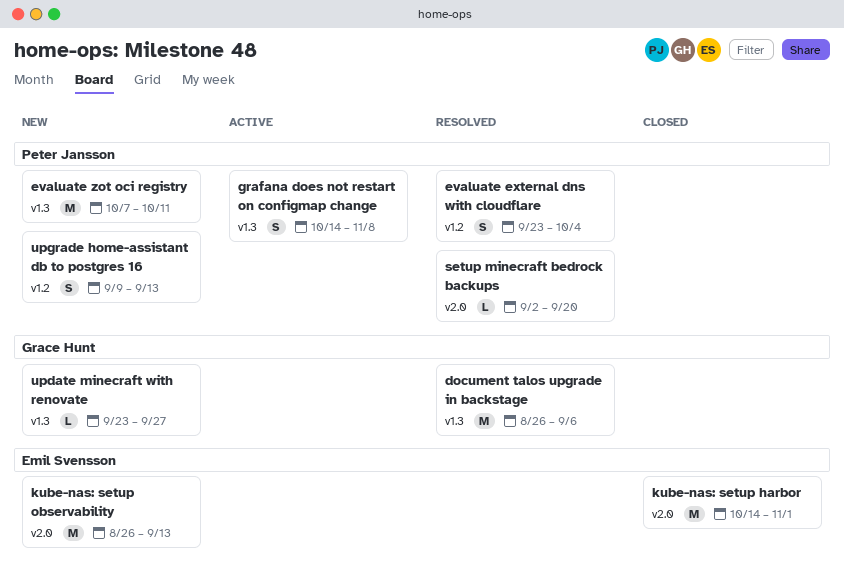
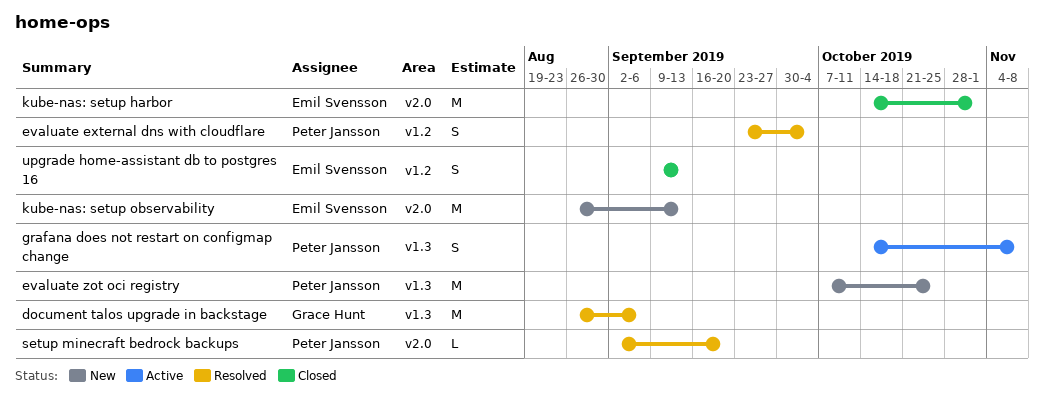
evaluate zot oci registry, due: Oct 11 -> Oct 25
update minecraft with renovate: present -> none
upgrade home-assistant db to postgres 16, status: New -> Closed
upgrade home-assistant db to postgres 16, owner: Peter Jansson -> Emil Svensson

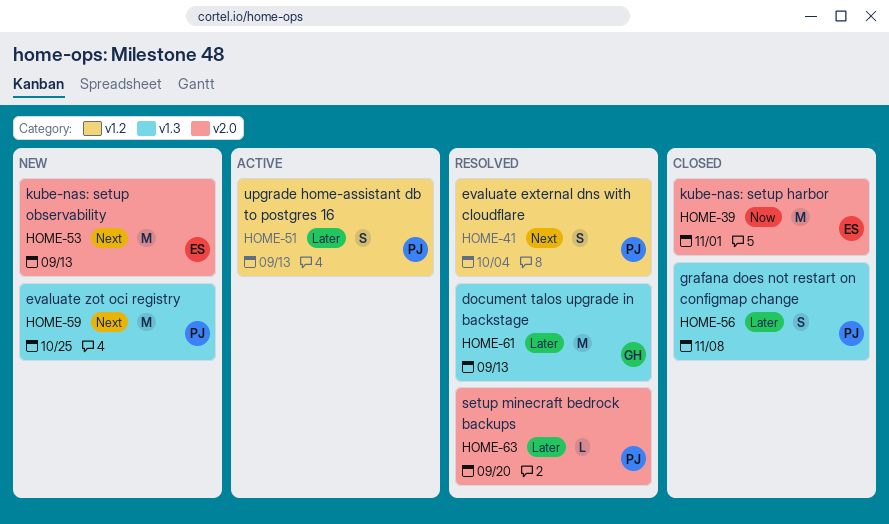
document talos upgrade in backstage, due: Sep 6 -> Sep 13
grafana does not restart on configmap change, status: Active -> Closed
upgrade home-assistant db to postgres 16, status: Closed -> Active
upgrade home-assistant db to postgres 16, owner: Emil Svensson -> Peter Jansson

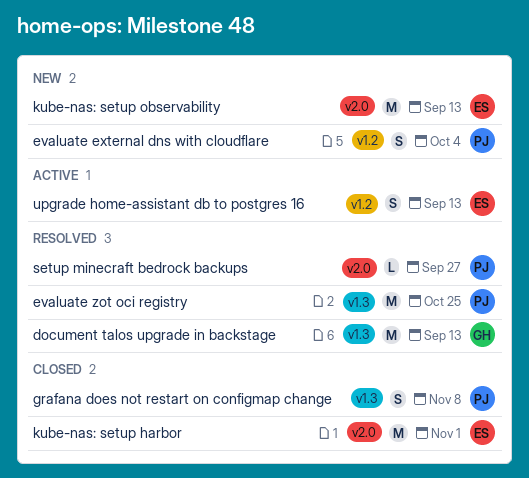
evaluate external dns with cloudflare, status: Resolved -> New
evaluate zot oci registry, status: New -> Resolved
setup minecraft bedrock backups, due: Sep 20 -> Sep 27
upgrade home-assistant db to postgres 16, owner: PJ -> ES

